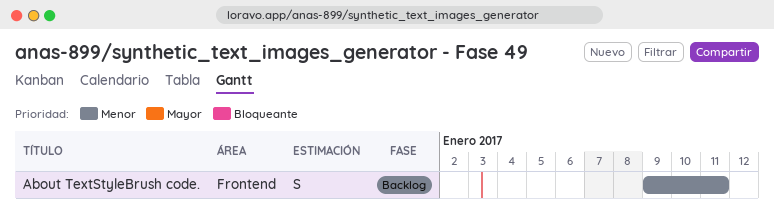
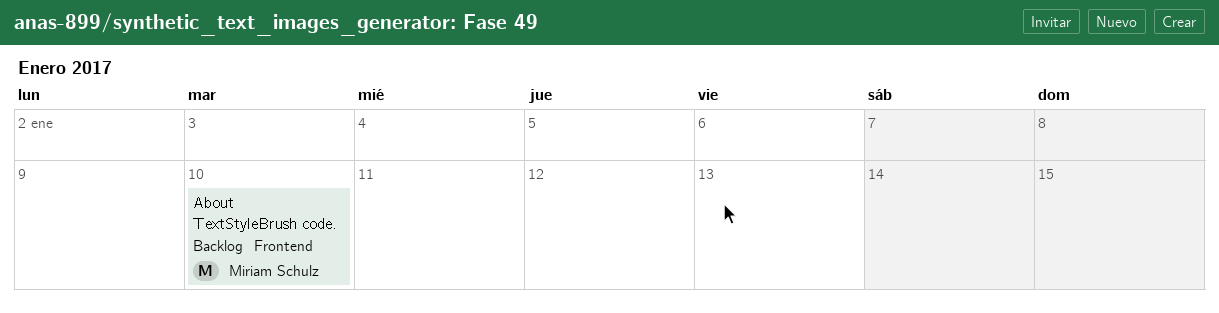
About TextStyleBrush code., estimate: S -> M
About TextStyleBrush code., due: Jan 11 -> Jan 10

